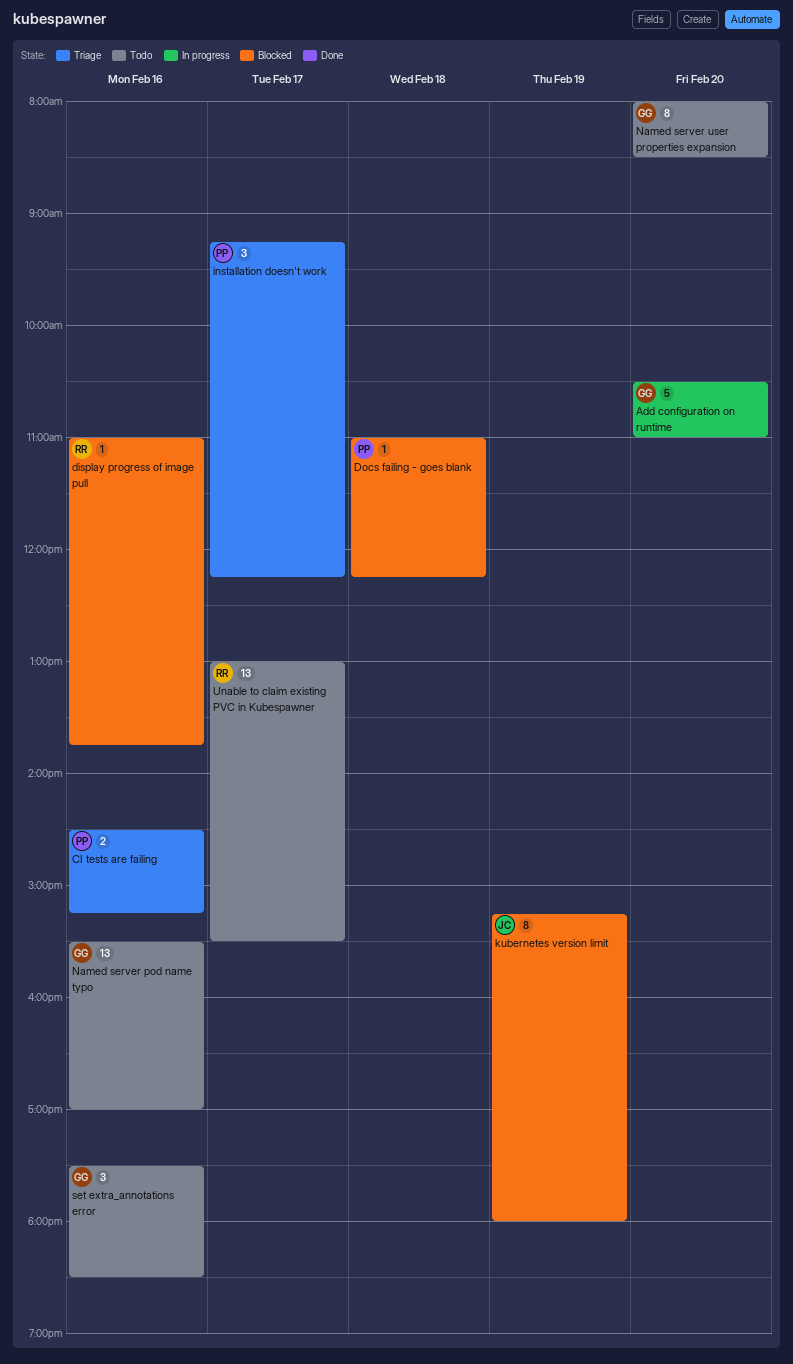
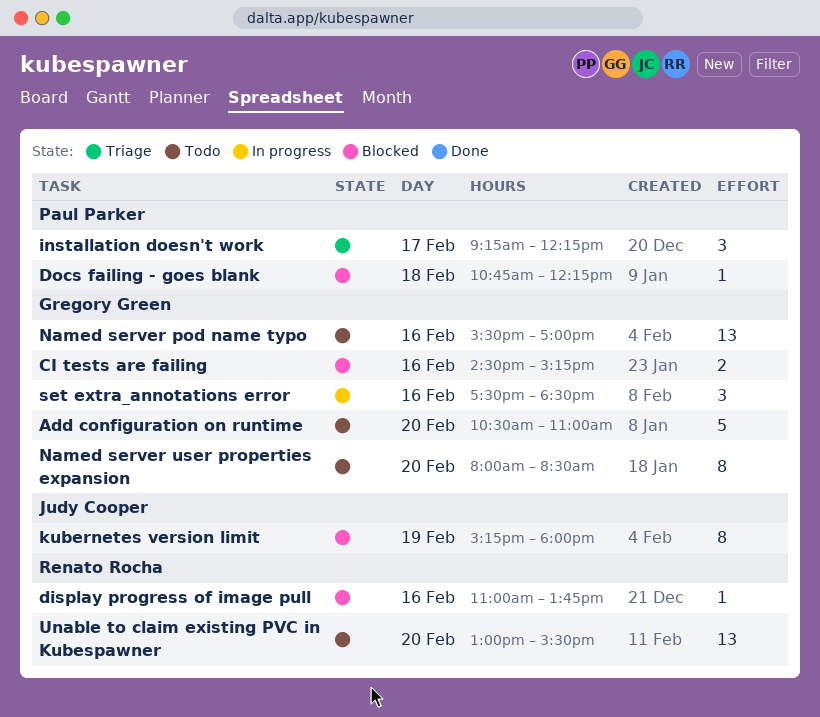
Add configuration on runtime, status: In progress -> Todo
CI tests are failing, status: Triage -> Blocked
CI tests are failing, owner: Paul Parker -> Gregory Green
Docs failing - goes blank, begins: 11:00 -> 10:45
set extra_annotations error, status: Todo -> In progress
Unable to claim existing PVC in Kubespawner, day: Feb 17 -> Feb 20

